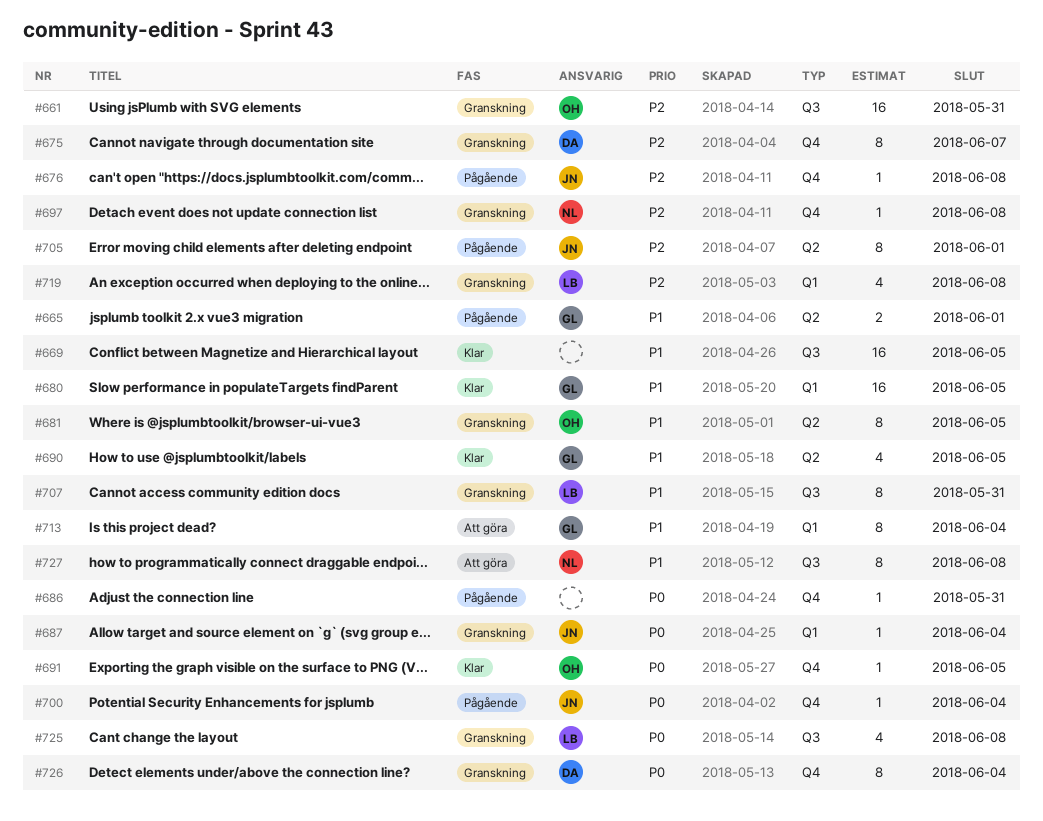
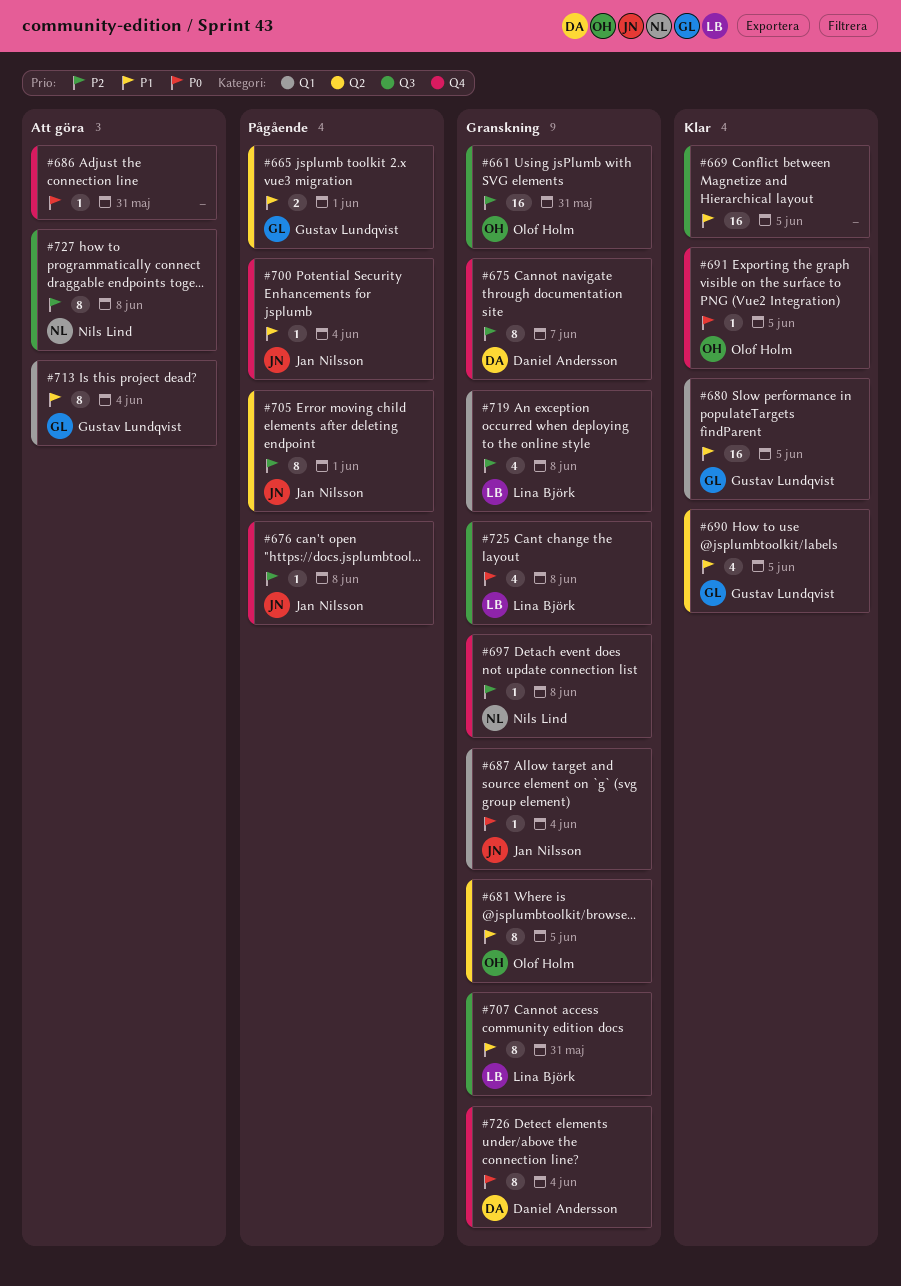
#686, status: Pågående -> Att göra
#700, priority: P0 -> P1
#727, priority: P1 -> P2

